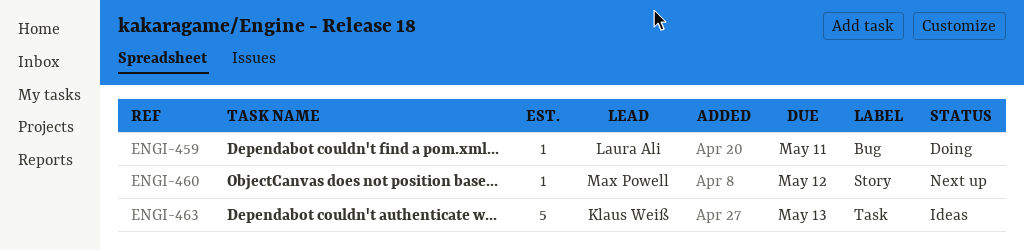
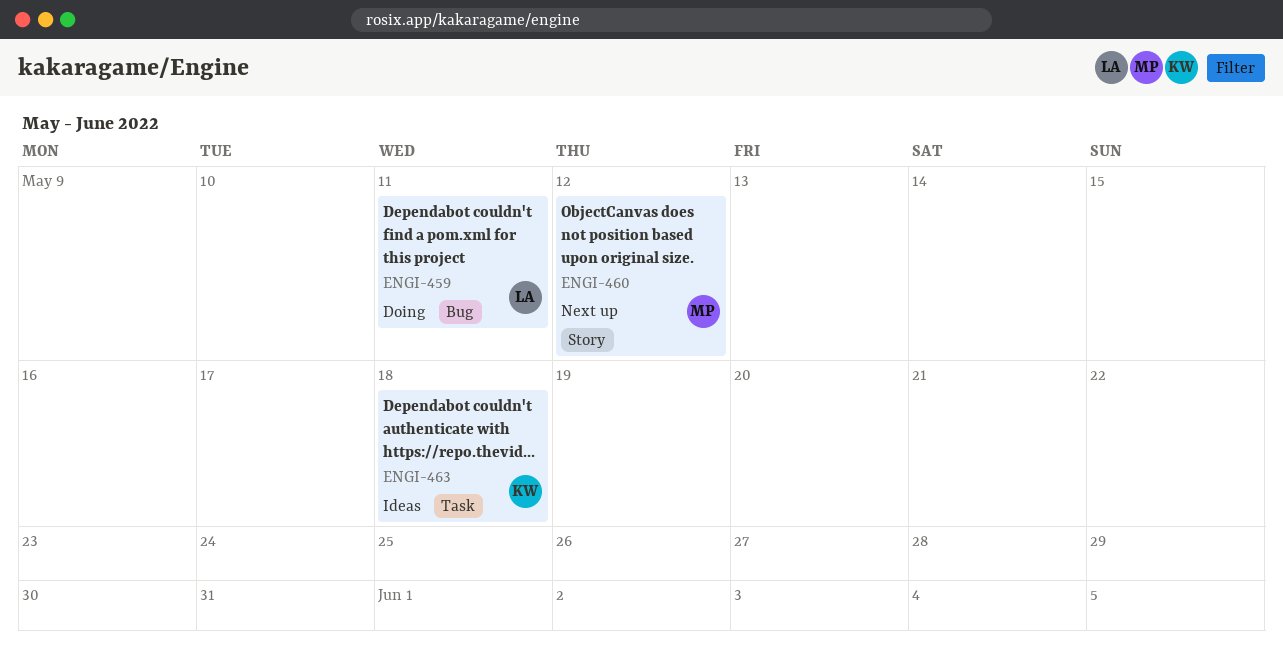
ENGI-463, due: May 13 -> May 18

